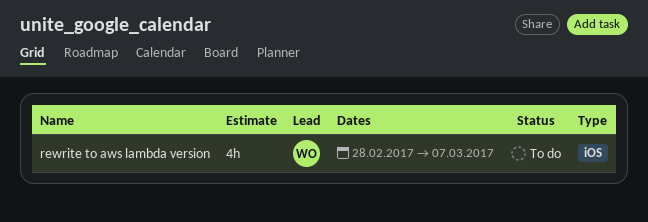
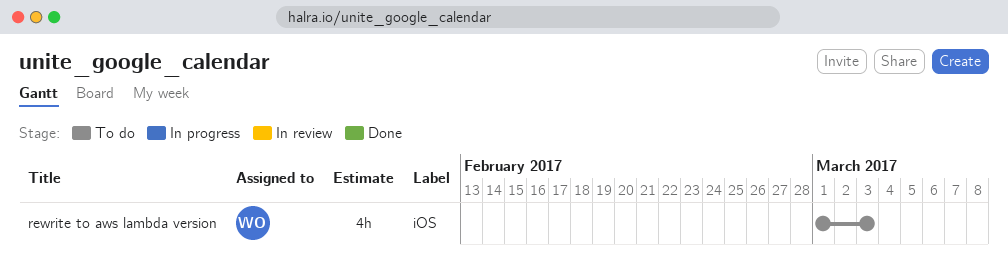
rewrite to aws lambda version, start: Feb 28 -> Mar 1
rewrite to aws lambda version, due: Mar 7 -> Mar 3

